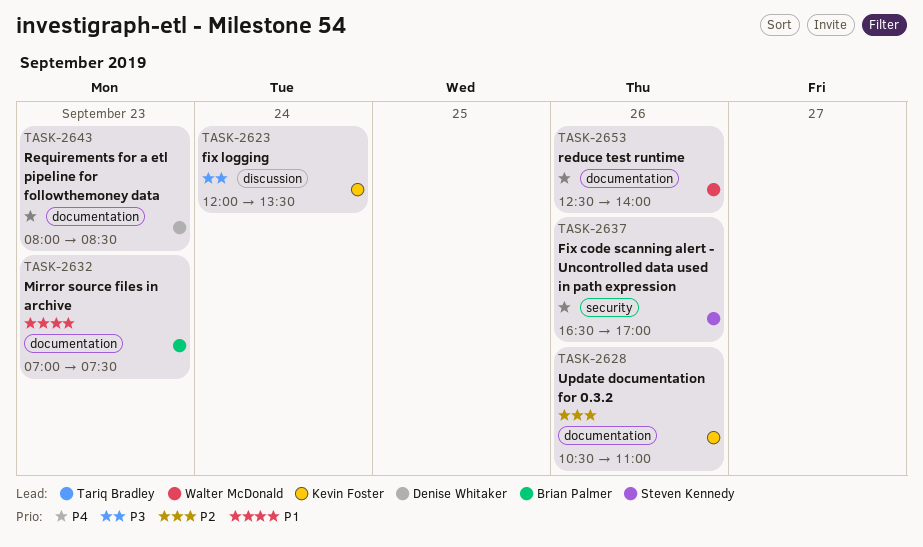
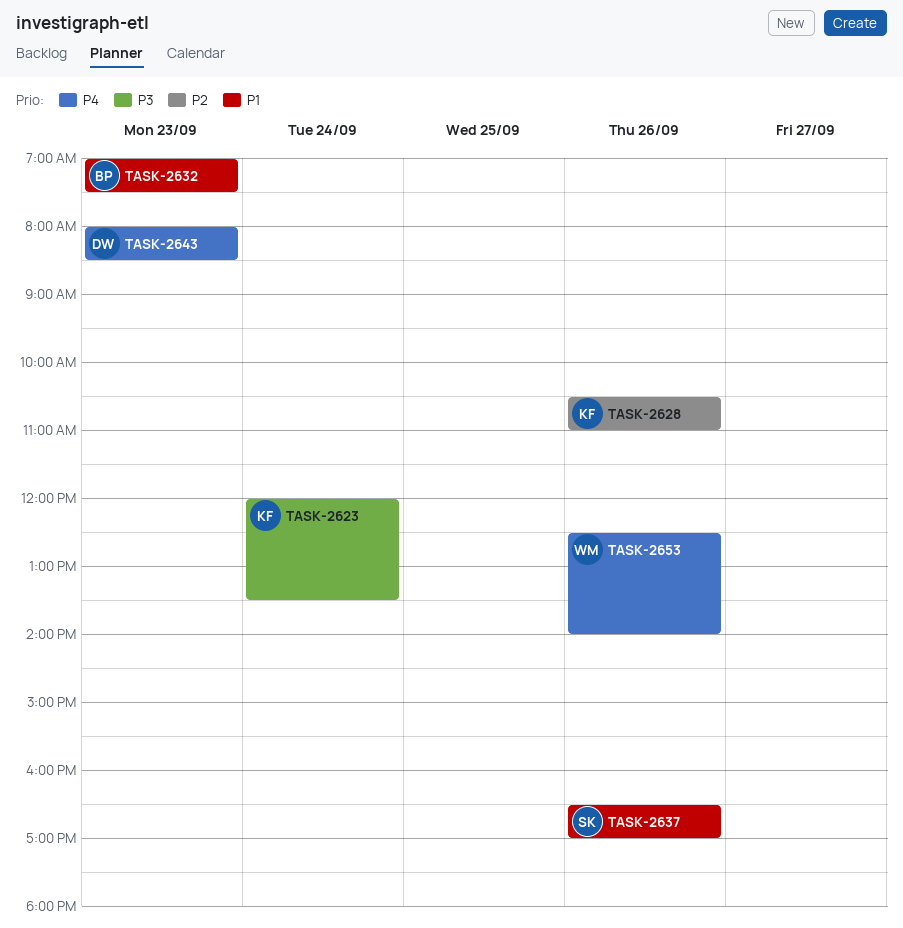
TASK-2637, priority: P4 -> P1

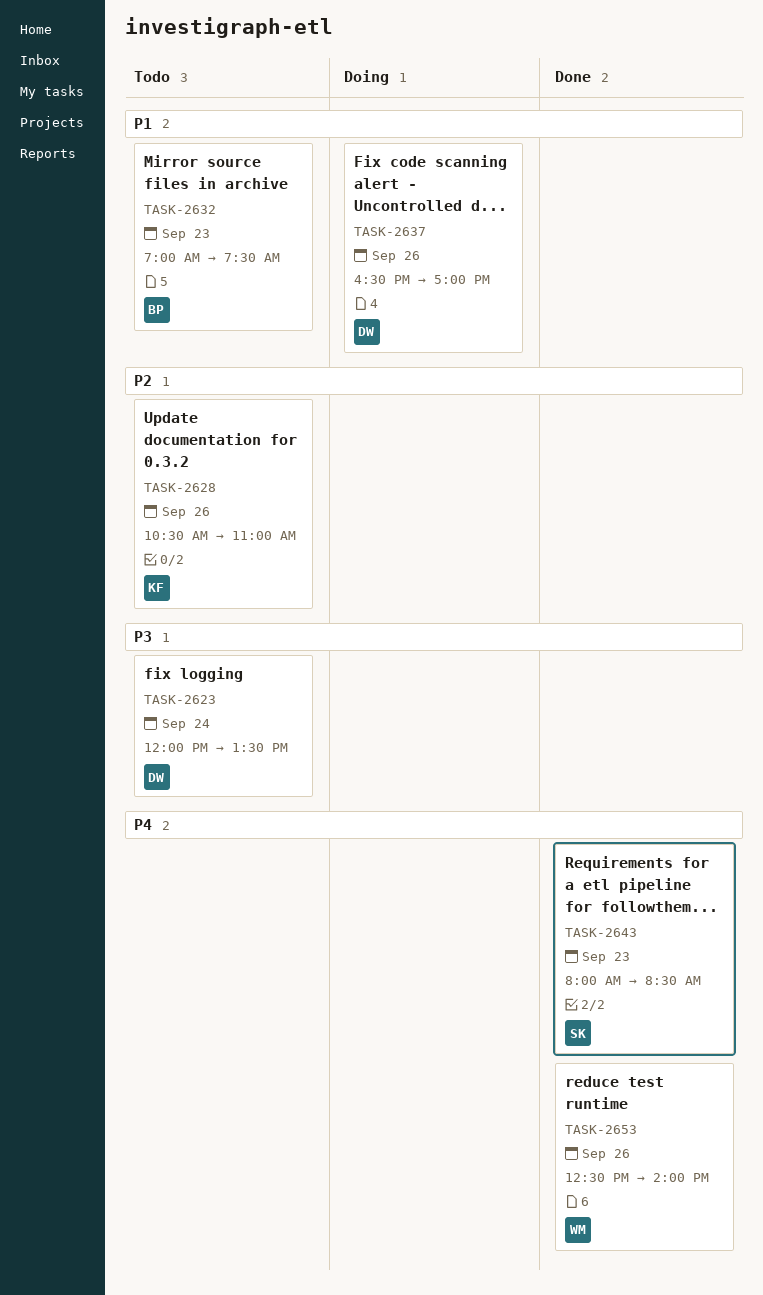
TASK-2623, owner: KF -> DW
TASK-2637, owner: SK -> DW
TASK-2643, owner: DW -> SK

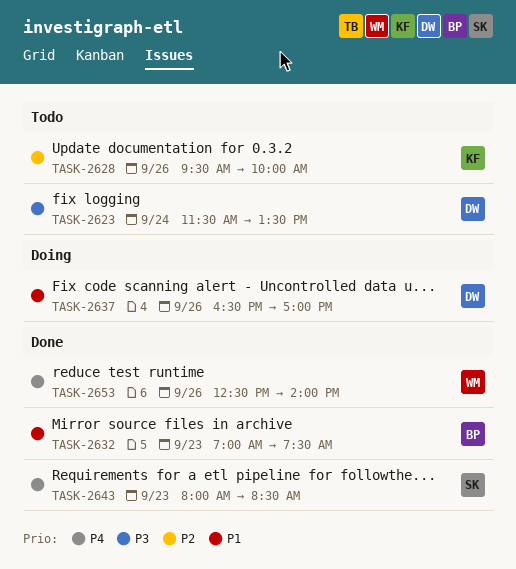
TASK-2623, begins: 12:00 -> 11:30
TASK-2628, begins: 10:30 -> 09:30
TASK-2628, ends: 11:00 -> 10:00
TASK-2632, status: Todo -> Done

